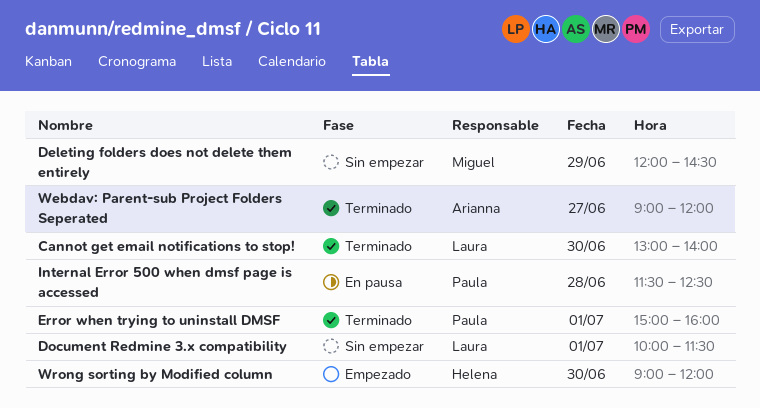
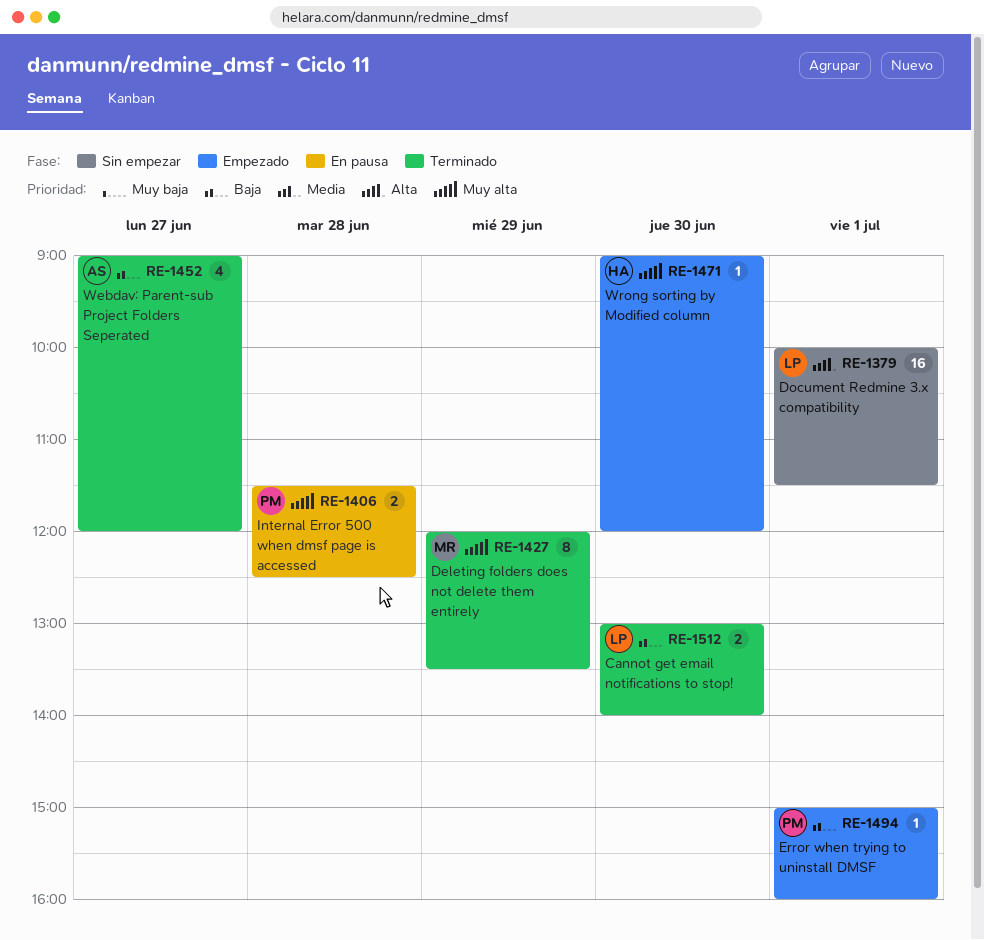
Deleting folders does not delete them entirely, status: Sin empezar -> Terminado
Deleting folders does not delete them entirely, ends: 14:30 -> 13:30
Error when trying to uninstall DMSF, status: Terminado -> Empezado

